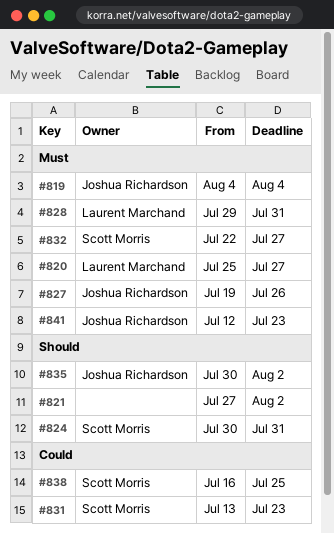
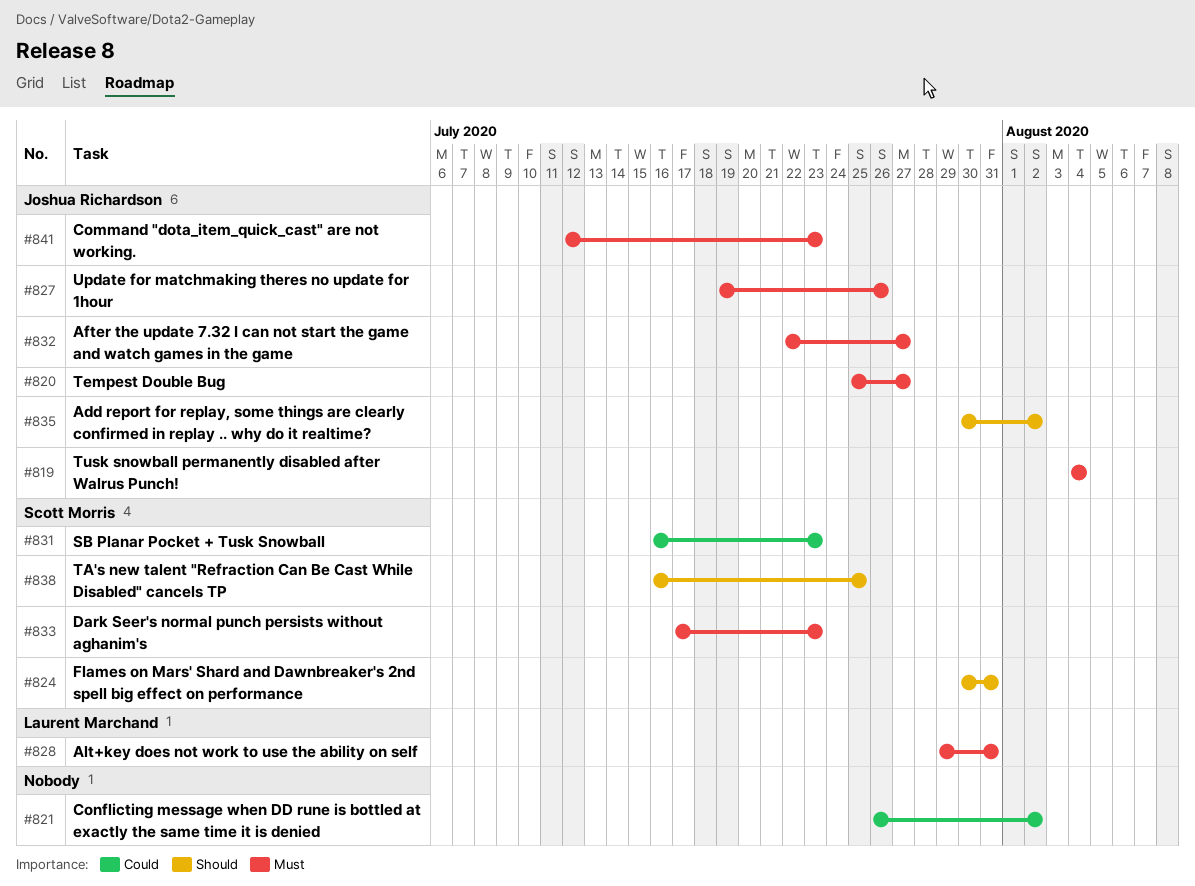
#820, owner: Laurent Marchand -> Joshua Richardson
#821, priority: Should -> Could
#821, start: Jul 27 -> Jul 26
#831, start: Jul 13 -> Jul 16
#832, owner: Scott Morris -> Joshua Richardson
#833: none -> present
#838, priority: Could -> Should

